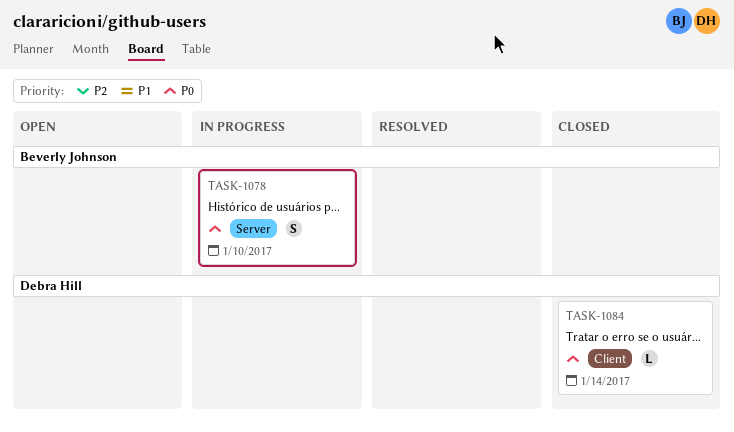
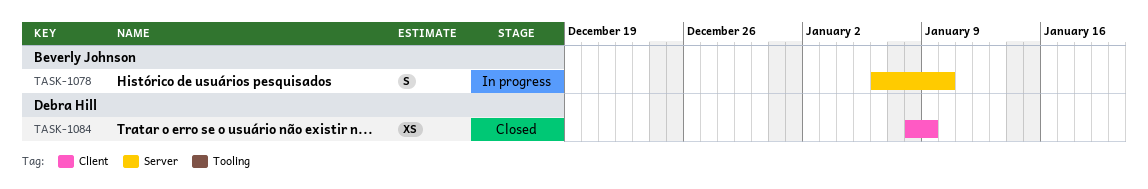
TASK-1084, estimate: L -> XS
TASK-1084, due: Jan 14 -> Jan 9

